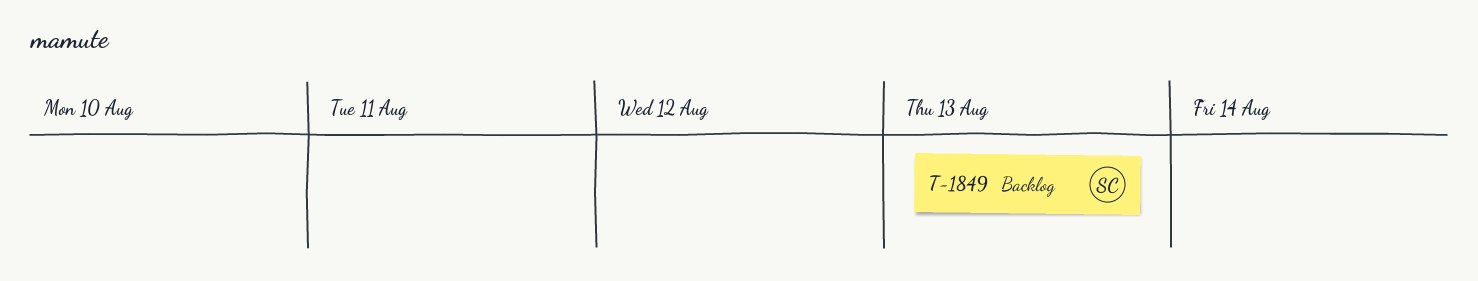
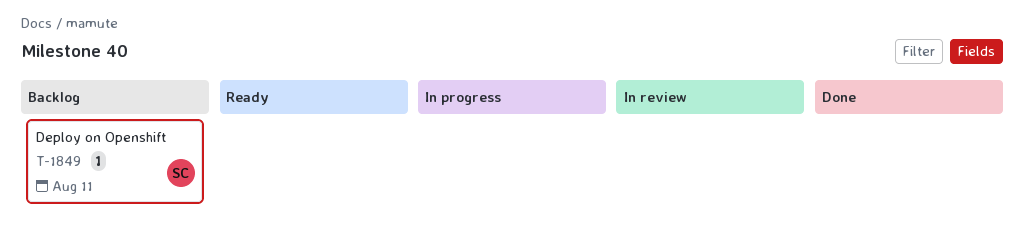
T-1849, due: Aug 13 -> Aug 11

